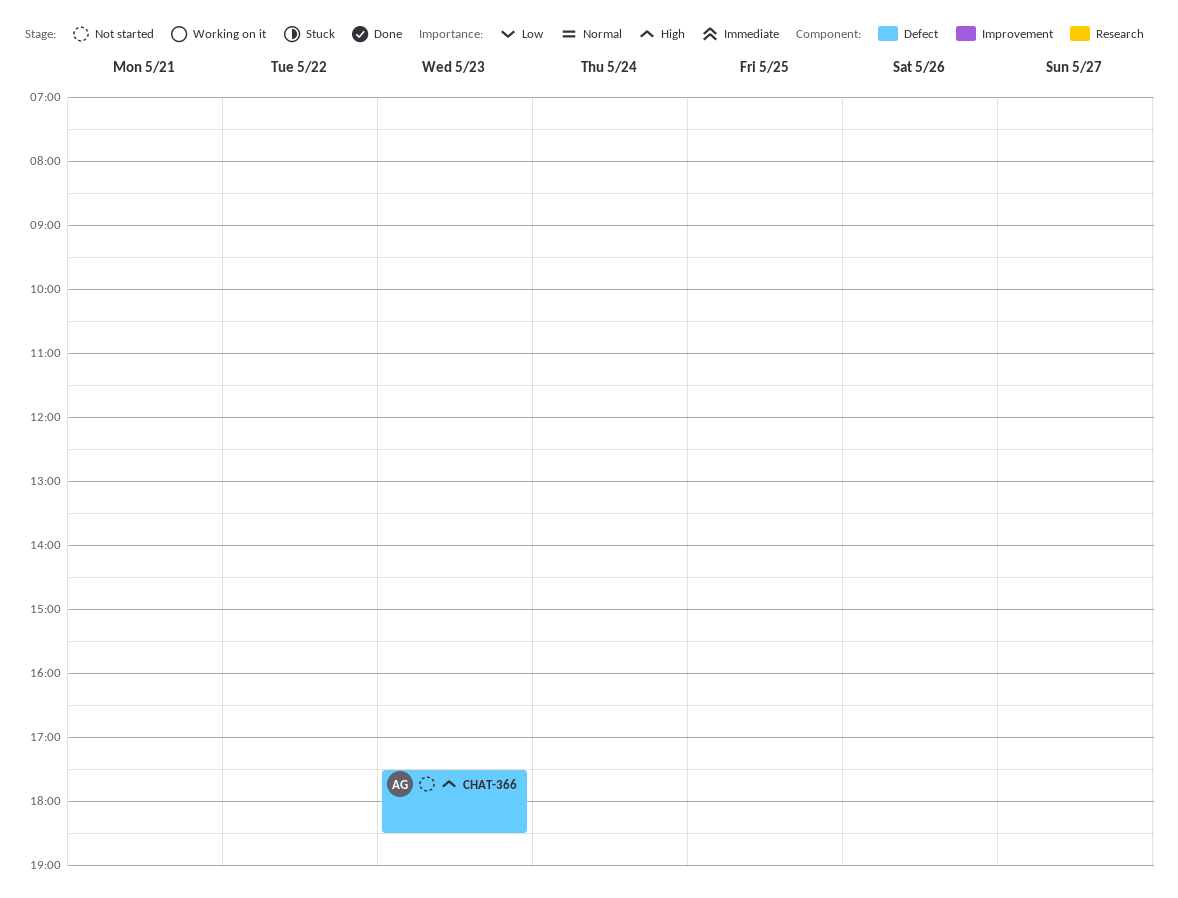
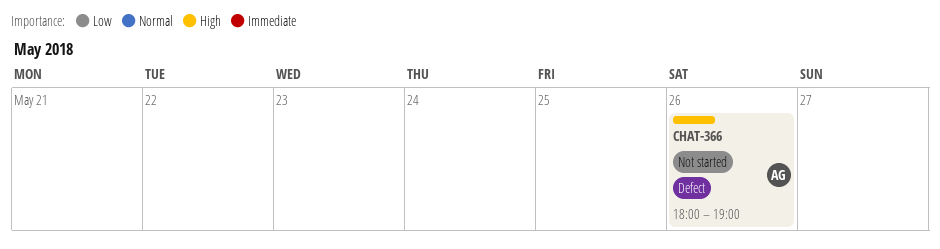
CHAT-366, day: May 23 -> May 26
CHAT-366, begins: 17:30 -> 18:00
CHAT-366, ends: 18:30 -> 19:00

